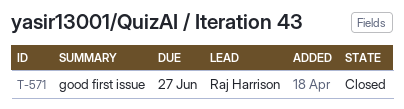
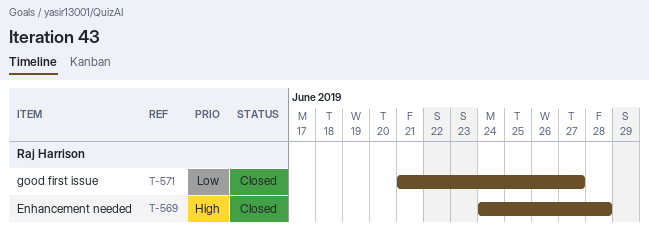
T-569: none -> present

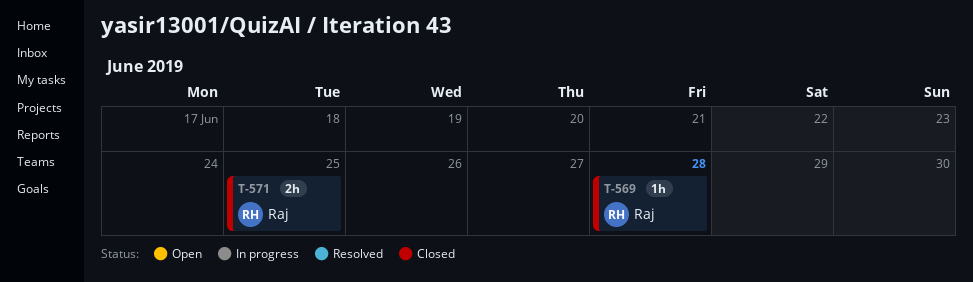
T-571, due: Jun 27 -> Jun 25

